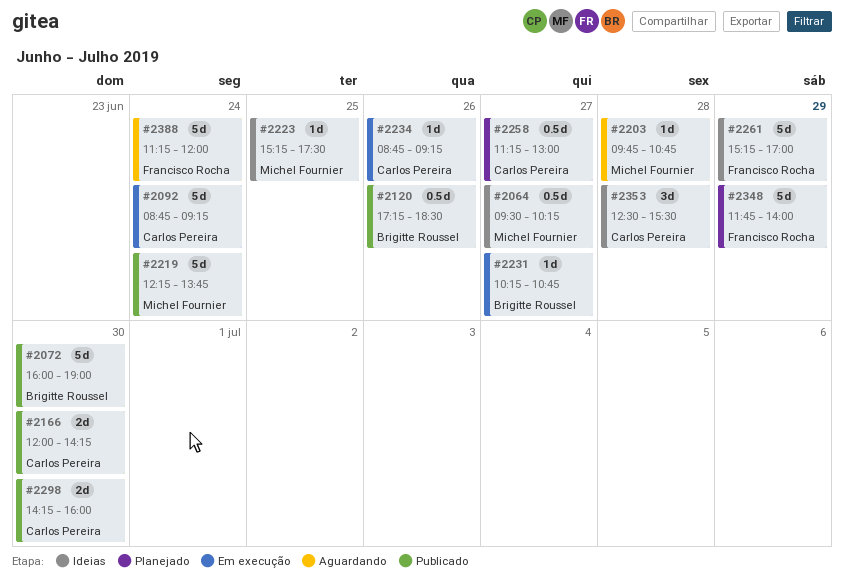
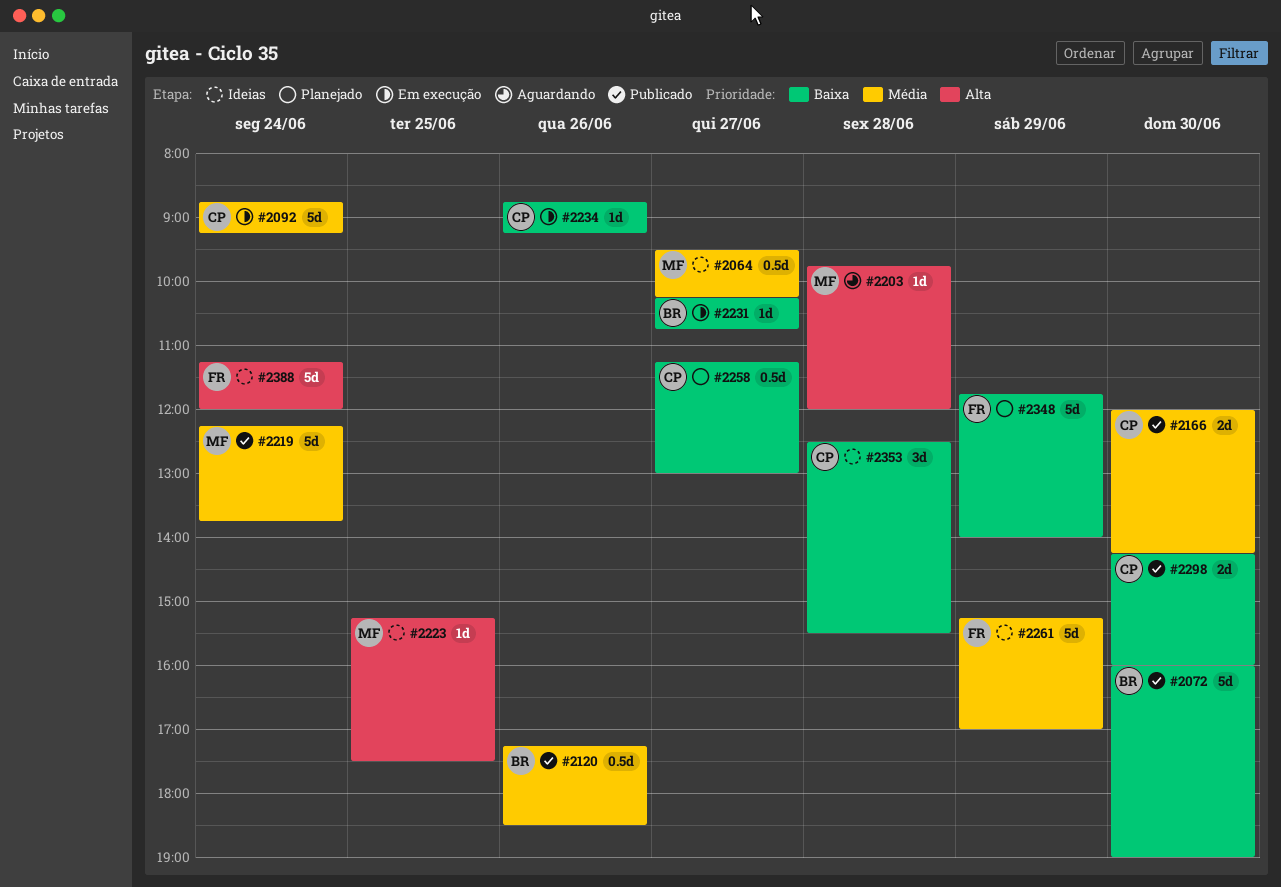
#2203, ends: 10:45 -> 12:00
#2388, status: Aguardando -> Ideias

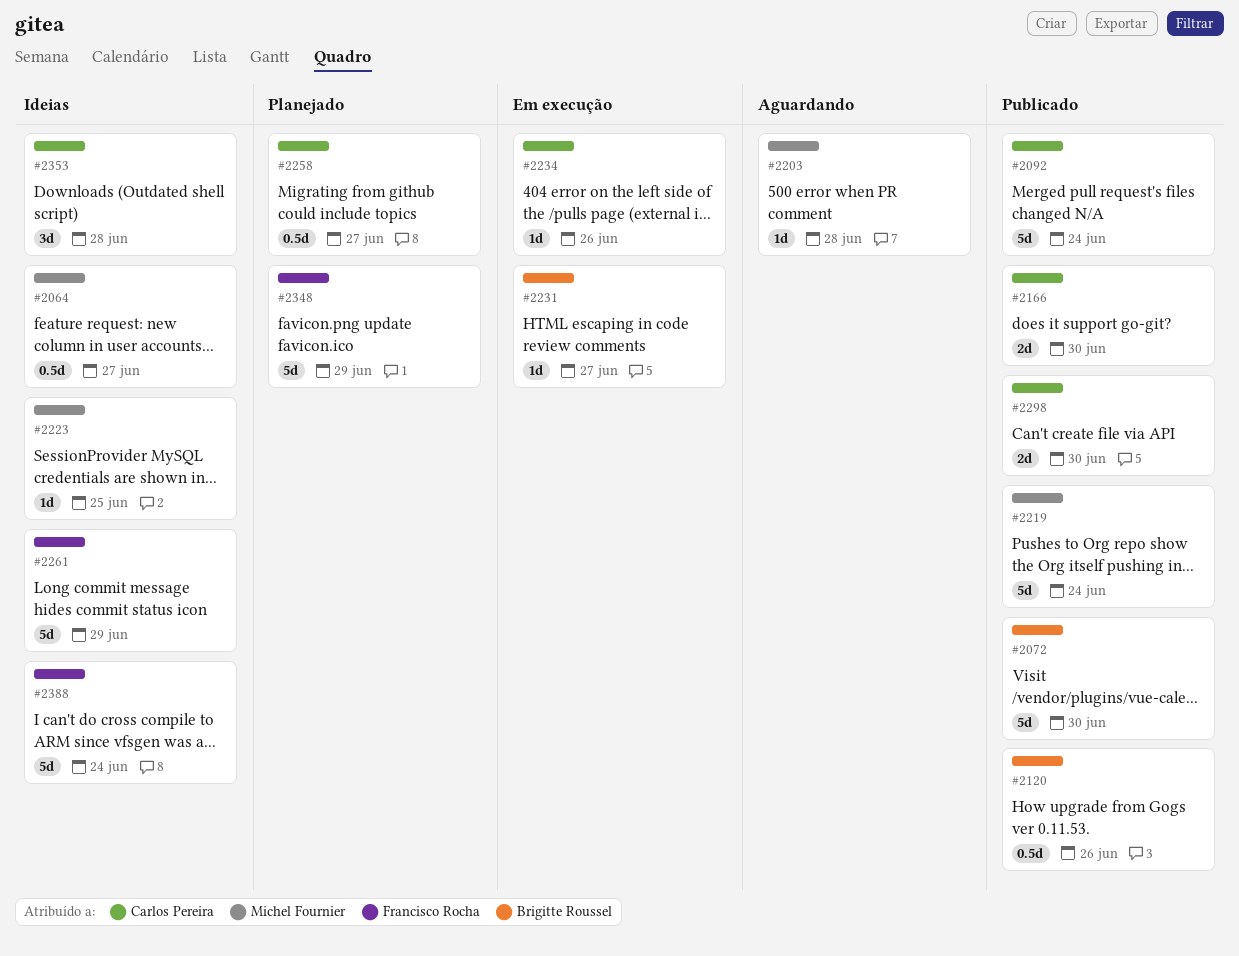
#2092, status: Em execução -> Publicado

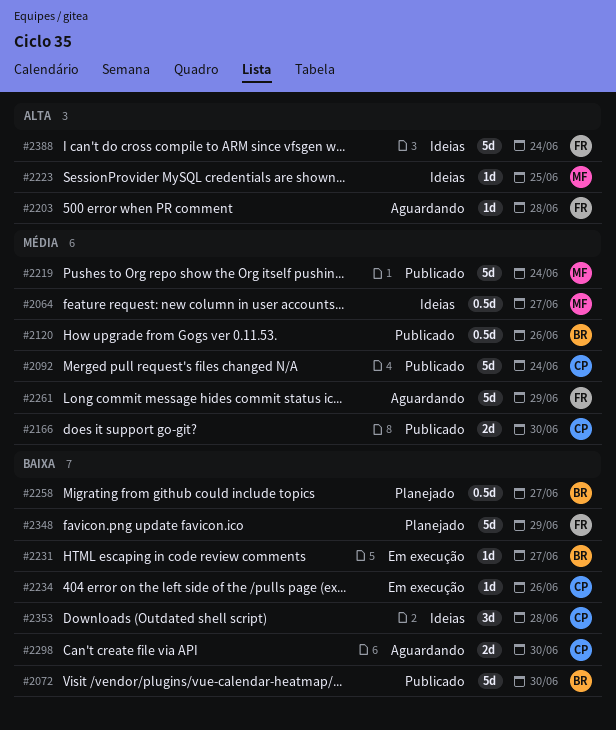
#2203, owner: Michel Fournier -> Francisco Rocha
#2258, owner: Carlos Pereira -> Brigitte Roussel
#2261, status: Ideias -> Aguardando
#2298, status: Publicado -> Aguardando

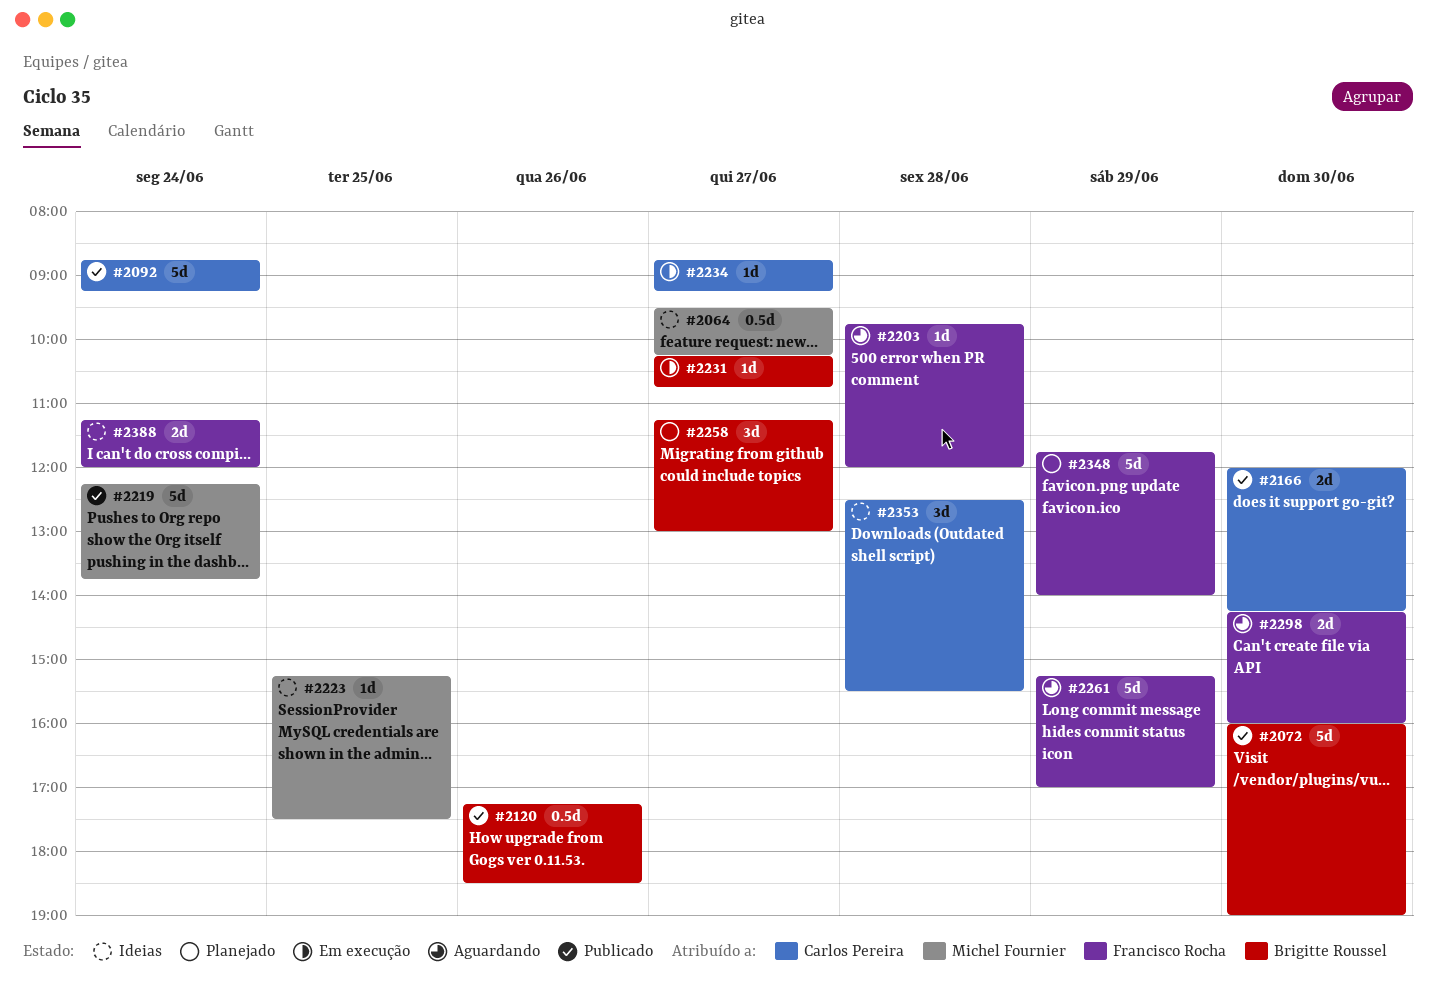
#2234, day: Jun 26 -> Jun 27
#2258, estimate: 0.5d -> 3d
#2298, owner: Carlos Pereira -> Francisco Rocha
#2388, estimate: 5d -> 2d

